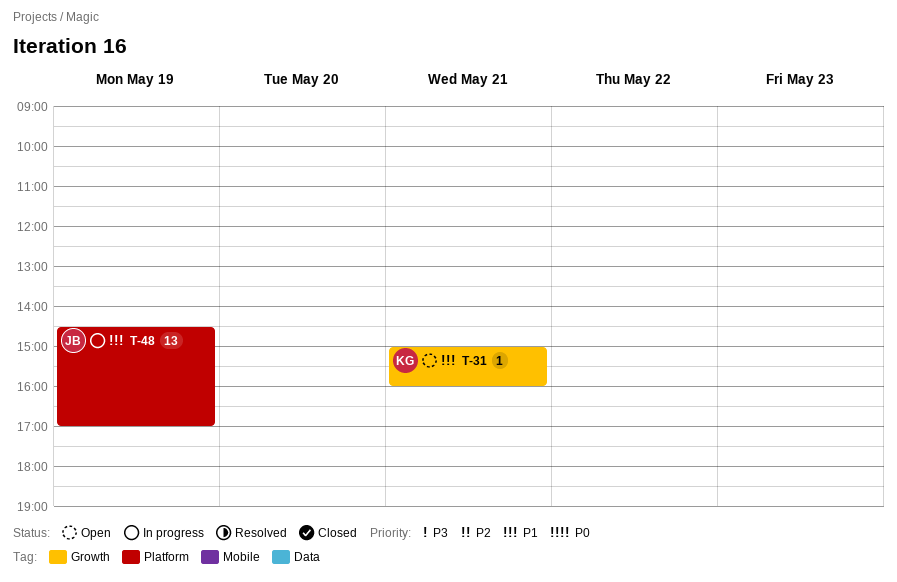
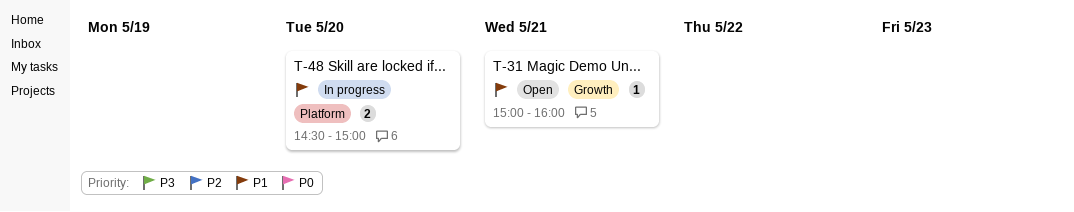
T-48, estimate: 13 -> 2
T-48, day: May 19 -> May 20
T-48, ends: 17:00 -> 15:00

